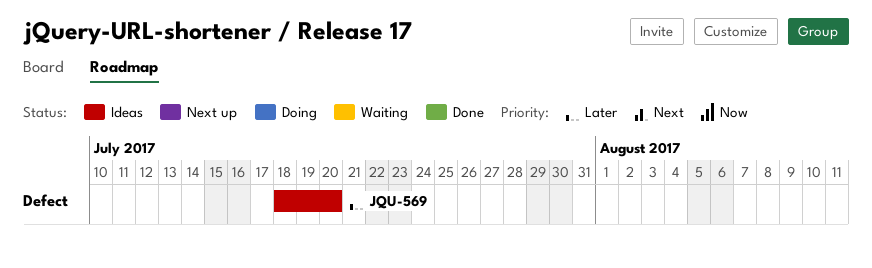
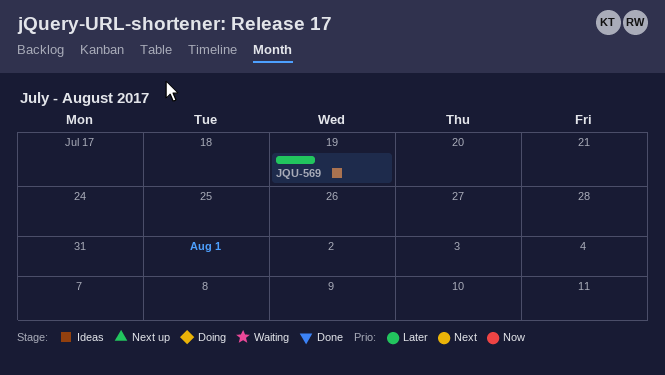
JQU-569, due: Jul 20 -> Jul 19

